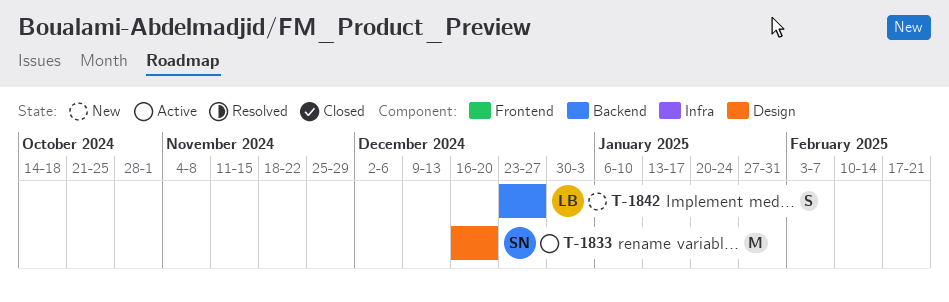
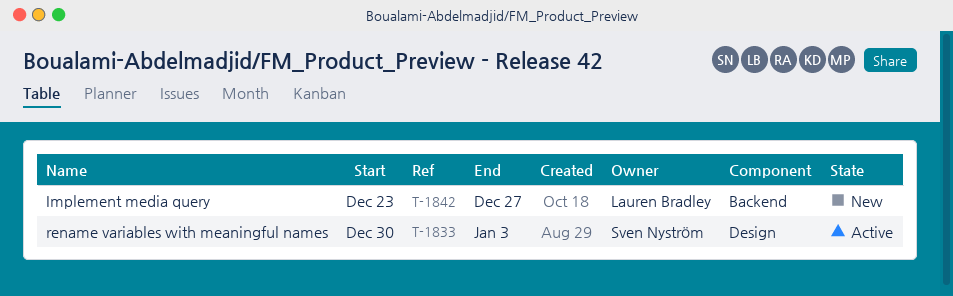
T-1833, start: Dec 16 -> Dec 30
T-1833, due: Dec 20 -> Jan 3

